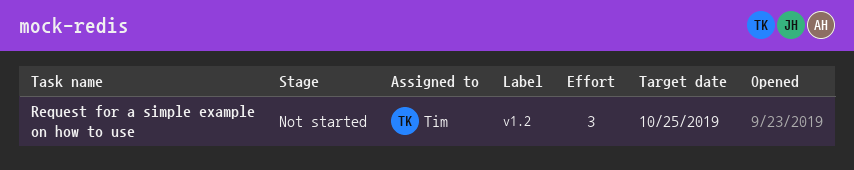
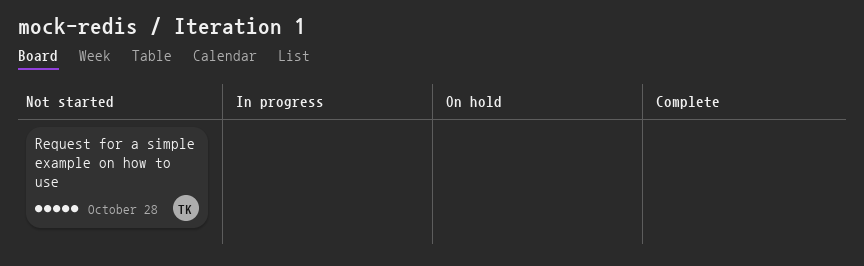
Request for a simple example on how to use, estimate: 3 -> 5
Request for a simple example on how to use, due: Oct 25 -> Oct 28

